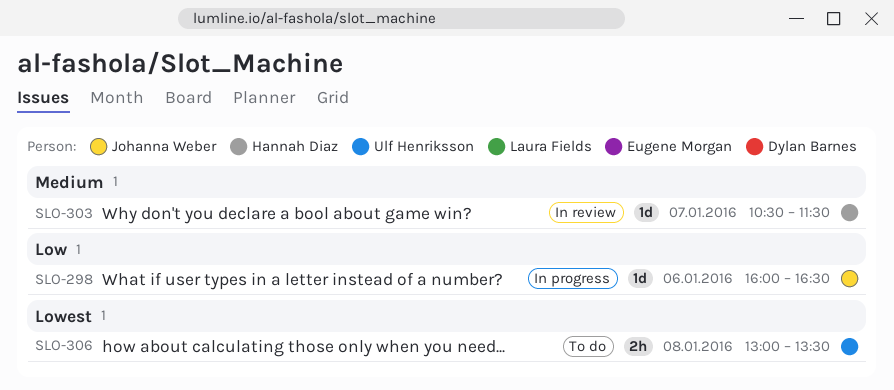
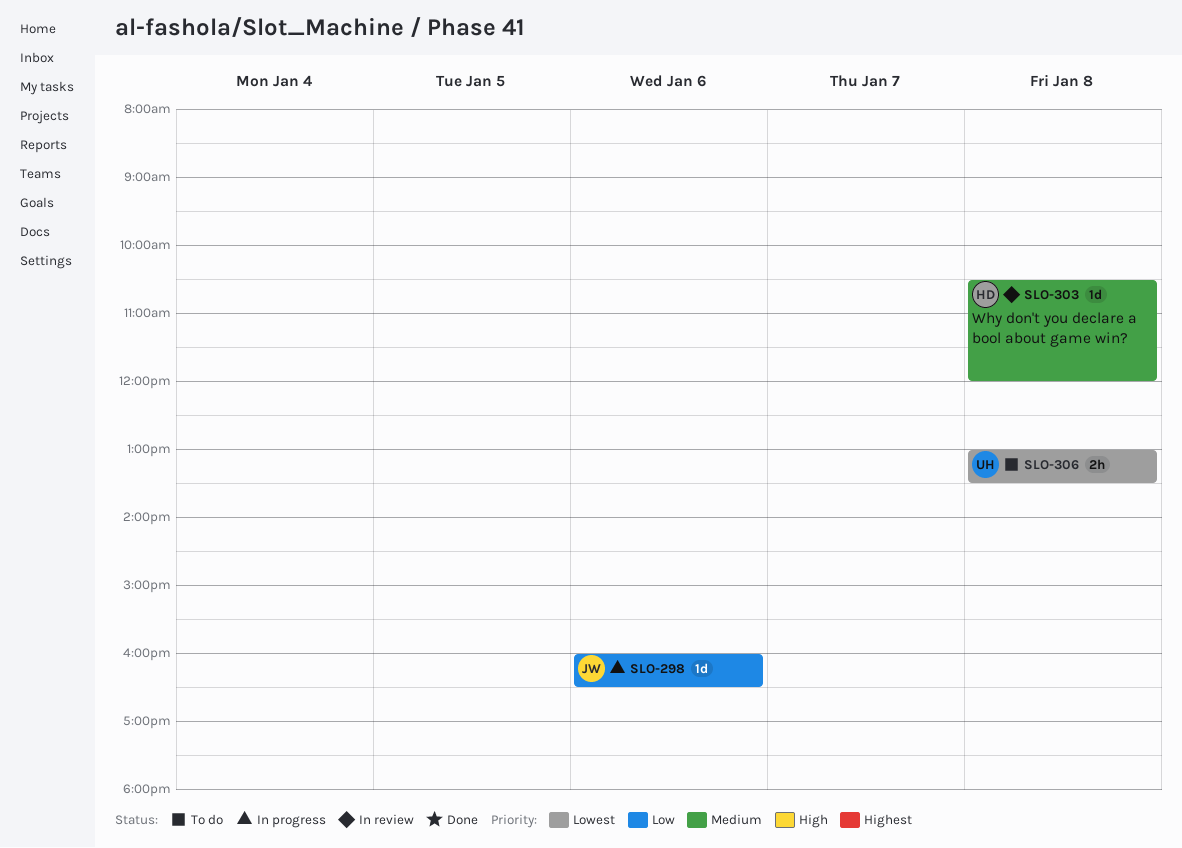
SLO-303, day: Jan 7 -> Jan 8
SLO-303, ends: 11:30 -> 12:00

